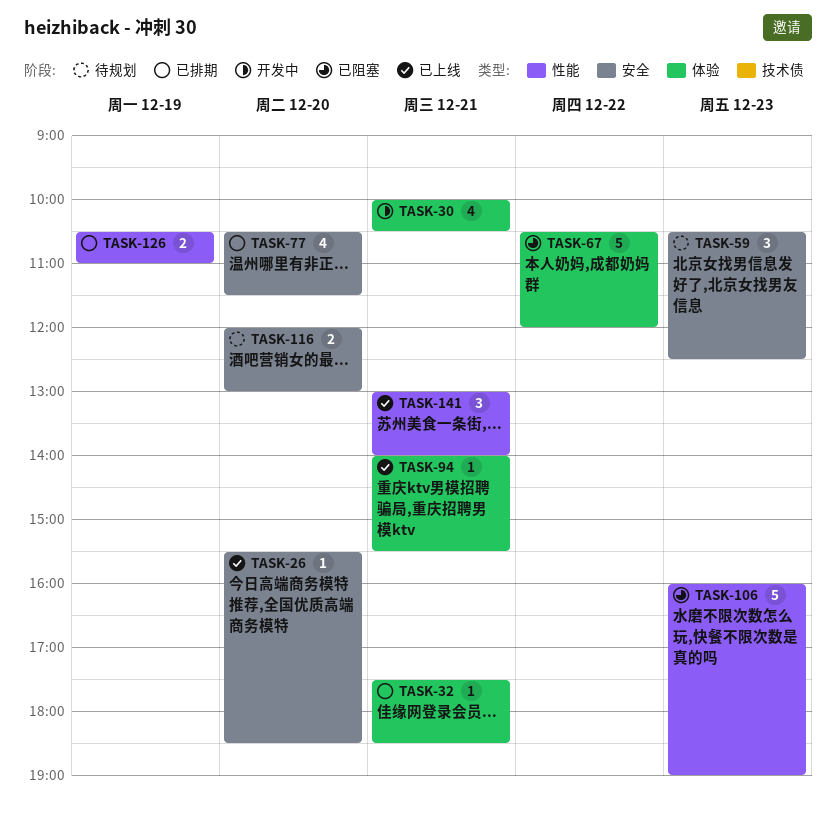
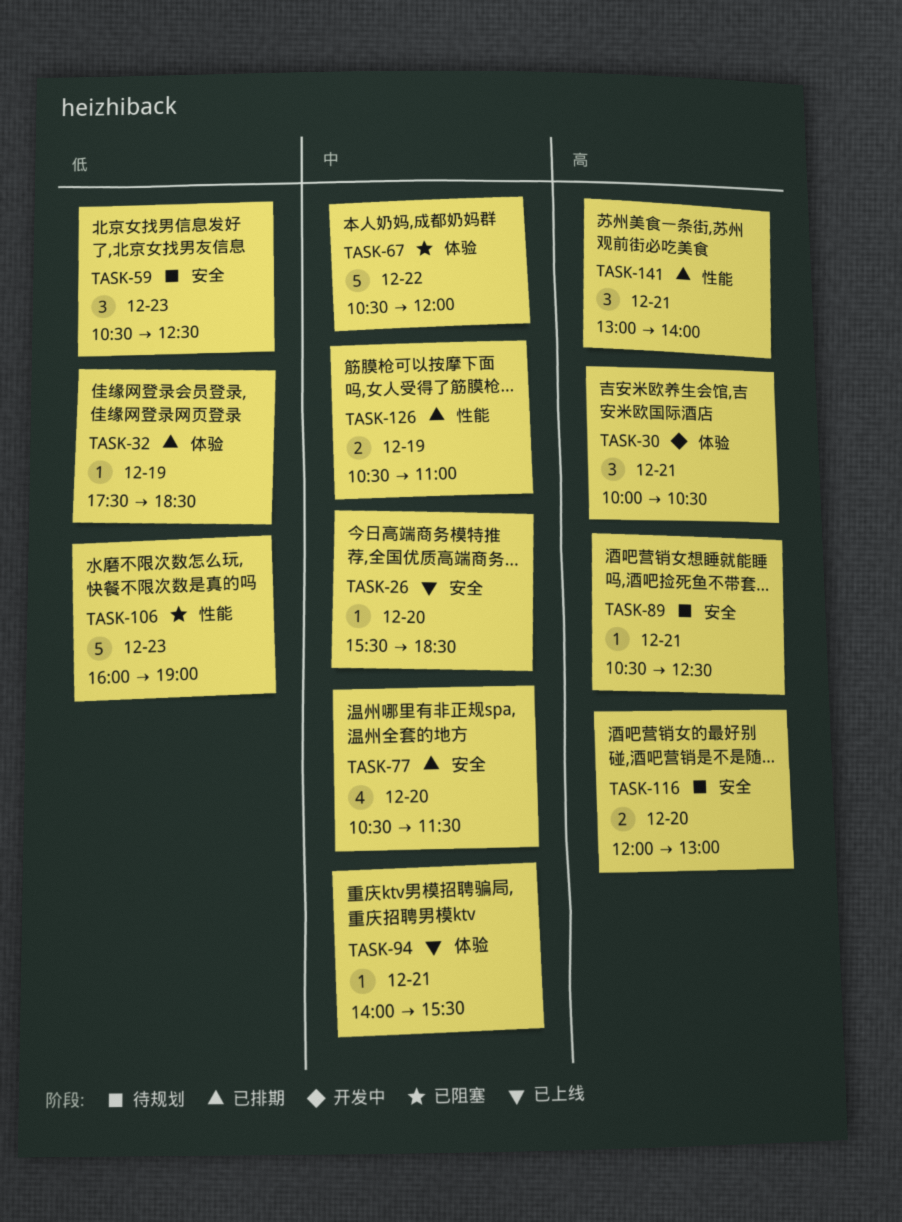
TASK-30, estimate: 4 -> 3
TASK-32, day: Dec 21 -> Dec 19
TASK-89: none -> present
TASK-141, status: 已上线 -> 已排期

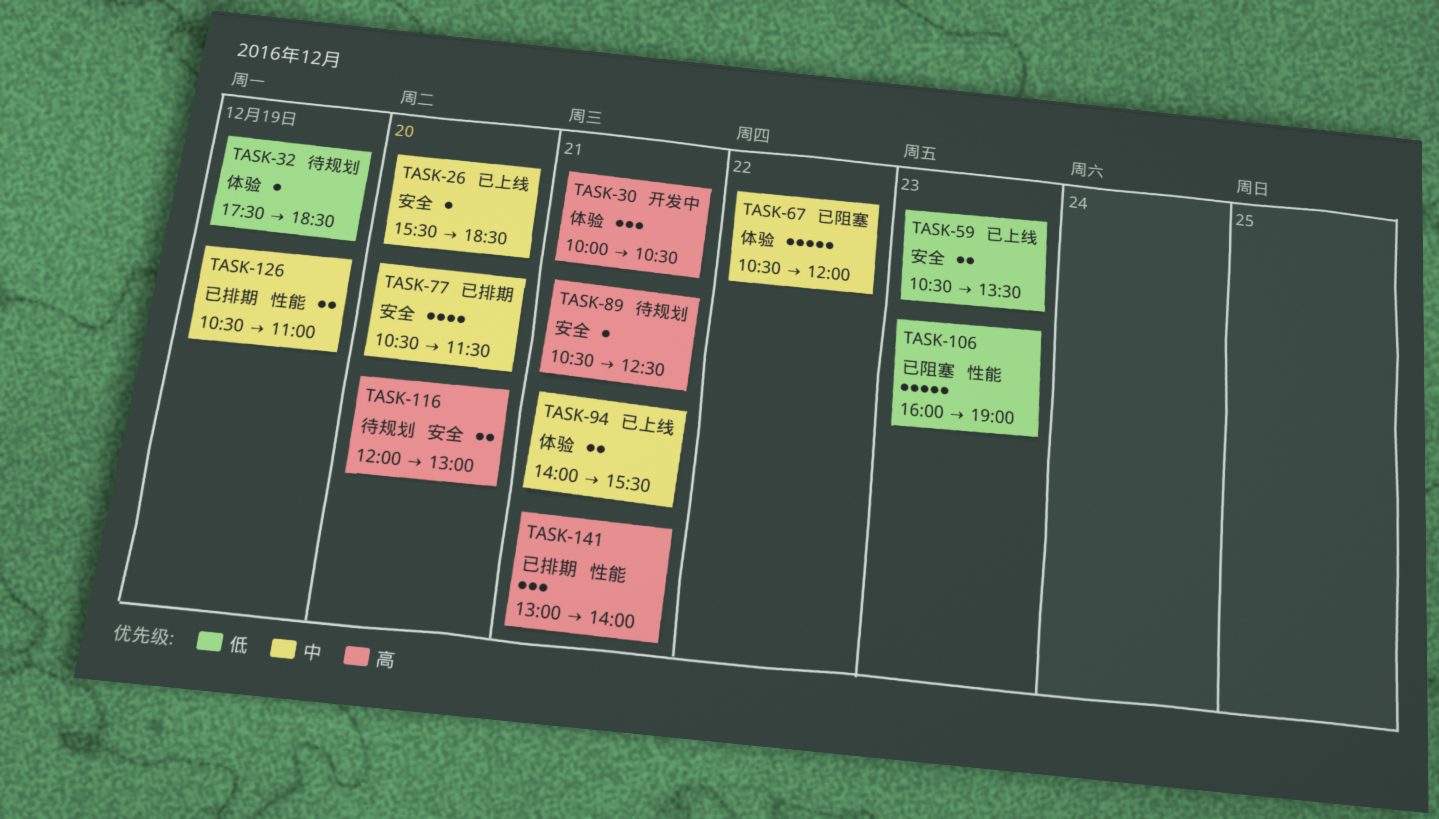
TASK-32, status: 已排期 -> 待规划
TASK-59, status: 待规划 -> 已上线
TASK-59, estimate: 3 -> 2
TASK-59, ends: 12:30 -> 13:30
TASK-94, estimate: 1 -> 2

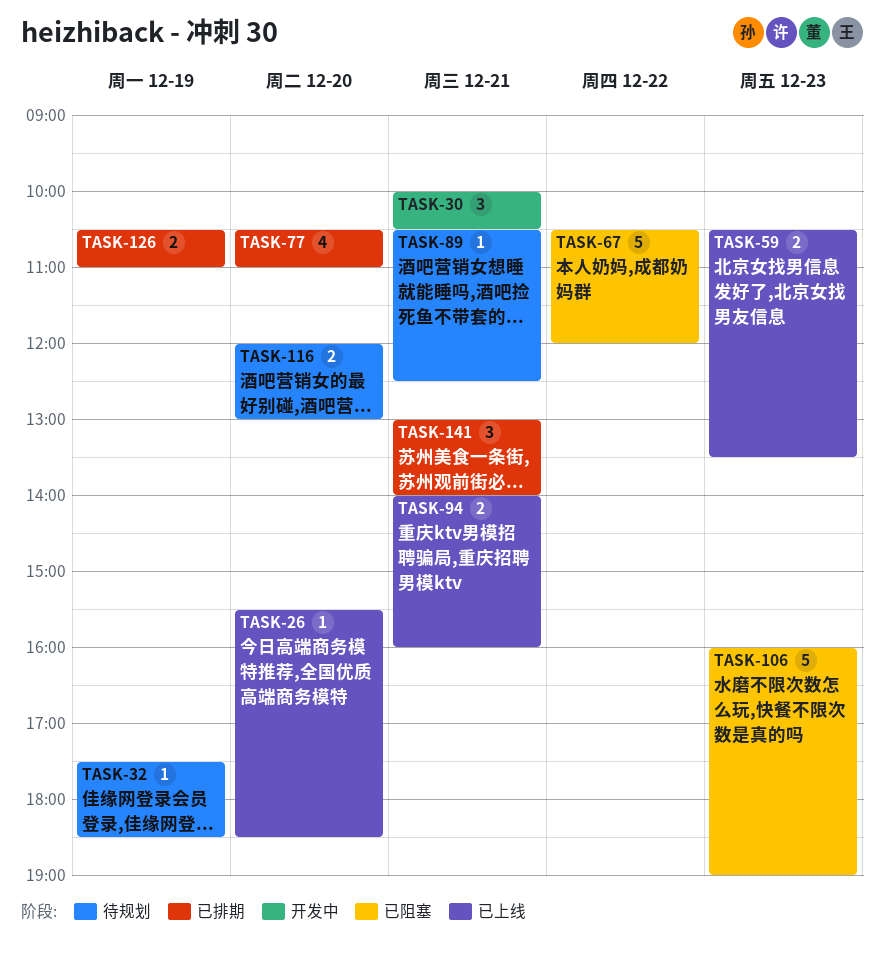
TASK-77, ends: 11:30 -> 11:00
TASK-94, ends: 15:30 -> 16:00

